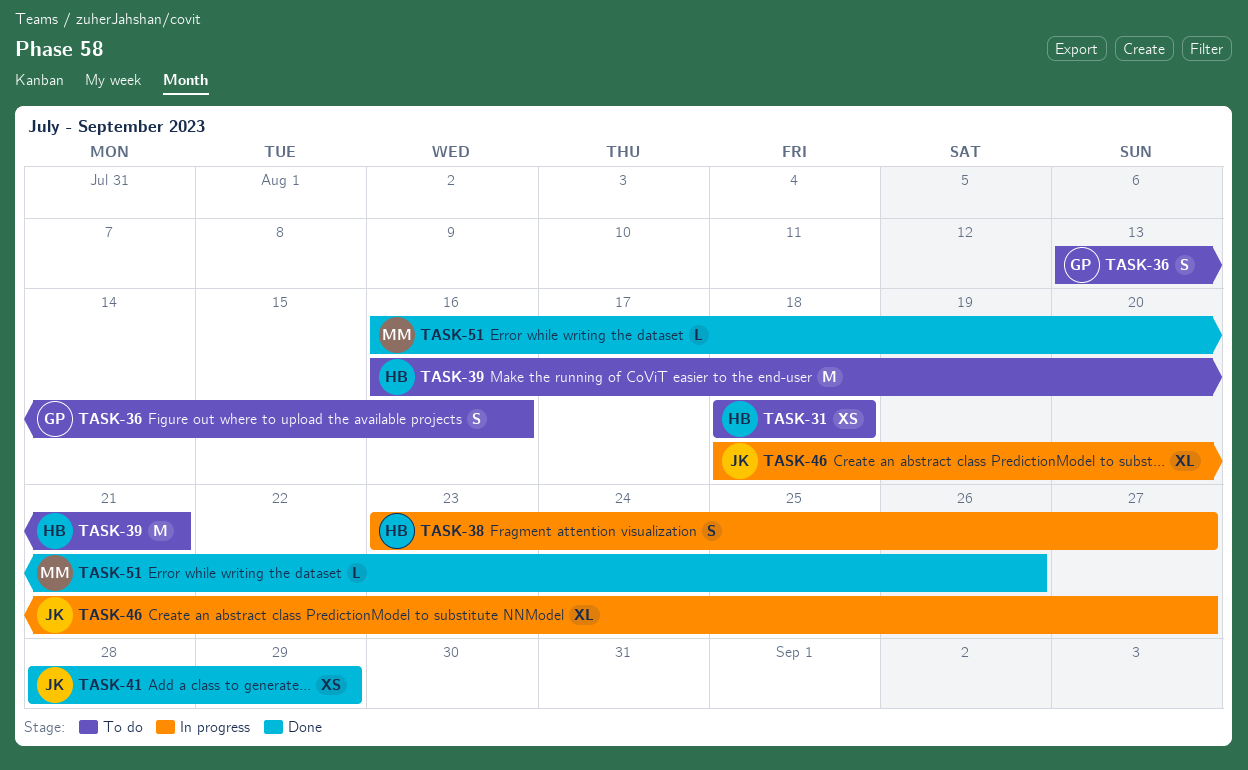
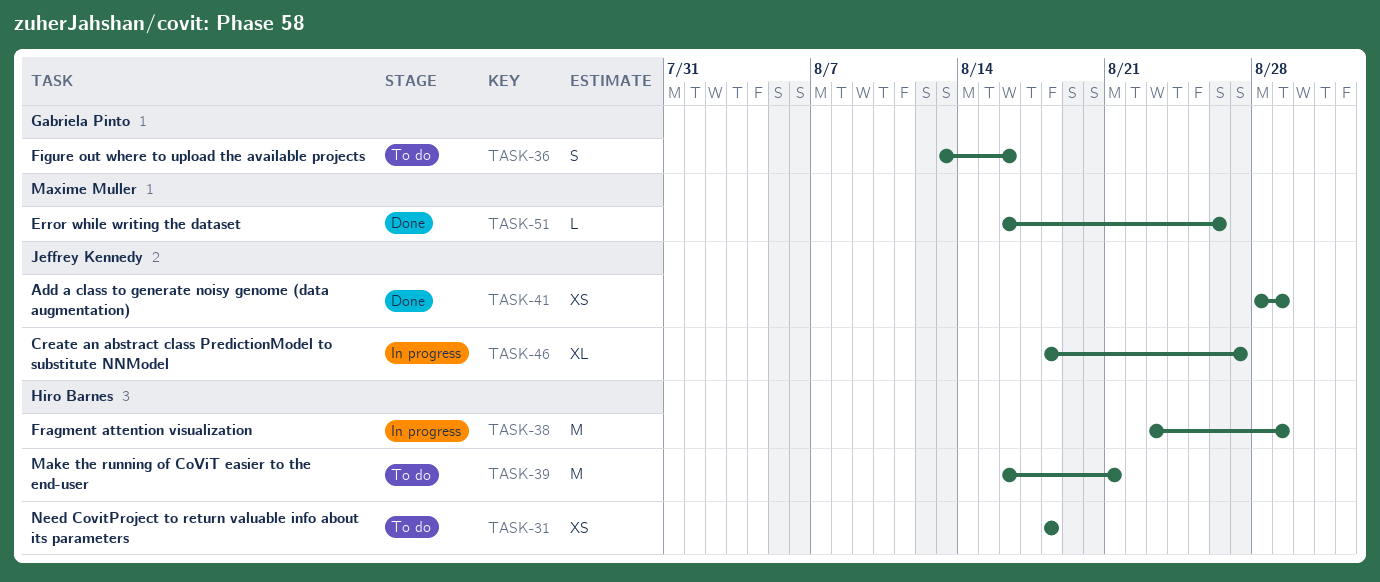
TASK-38, estimate: S -> M
TASK-38, due: Aug 27 -> Aug 29

